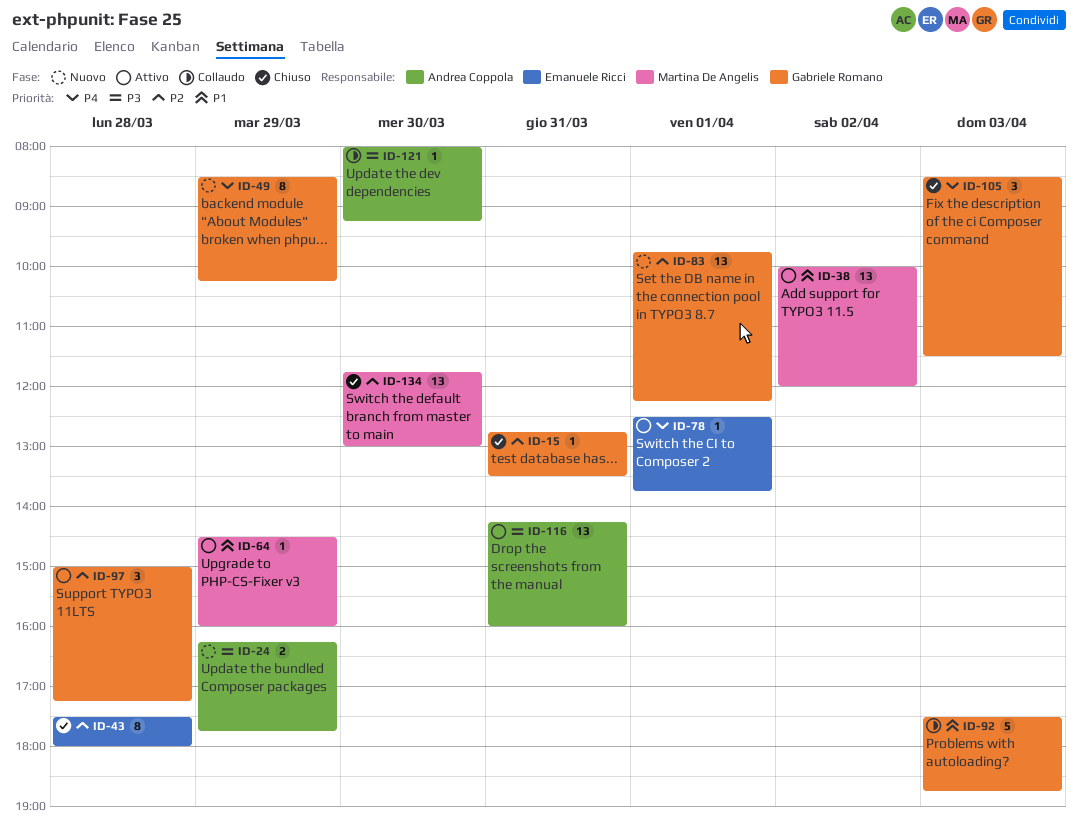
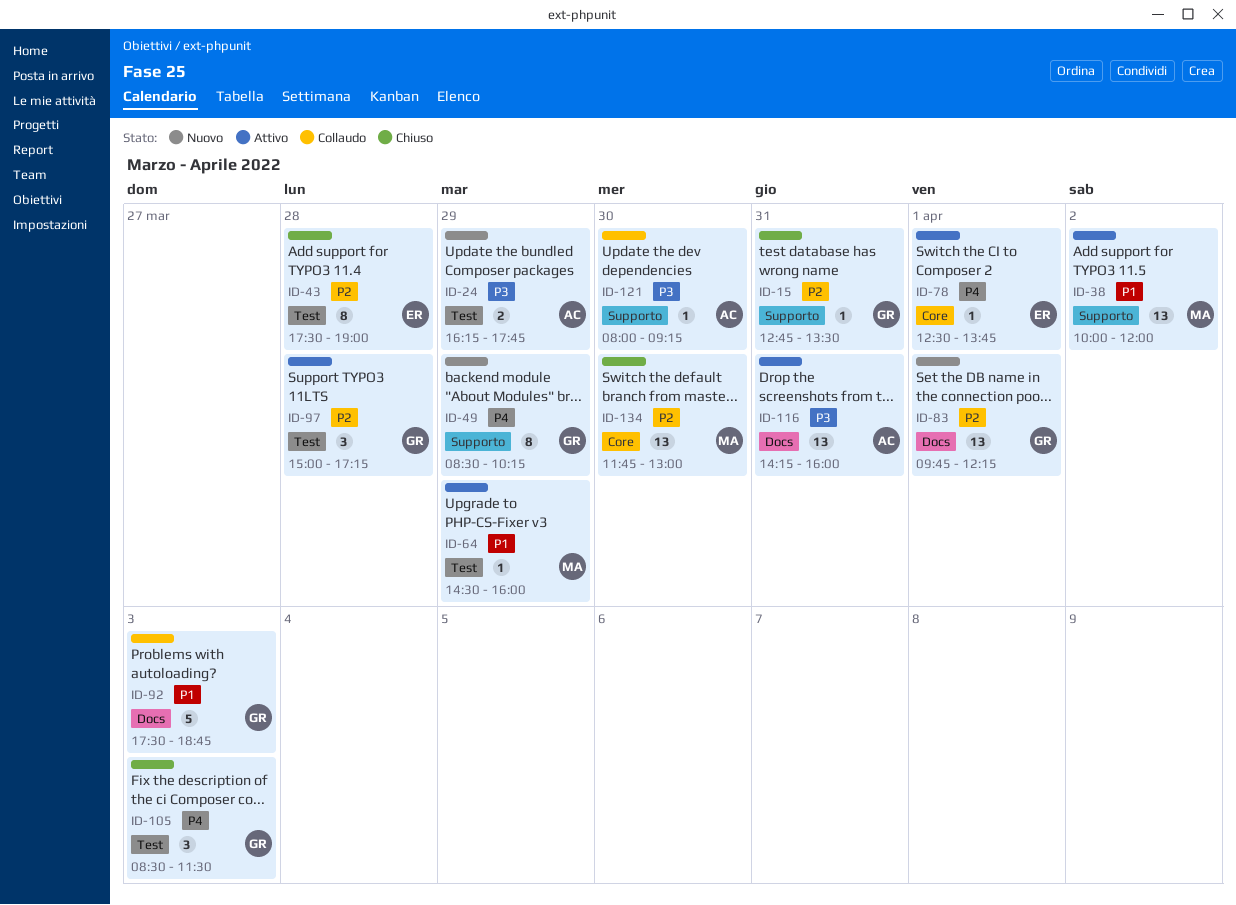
ID-43, ends: 18:00 -> 19:00

